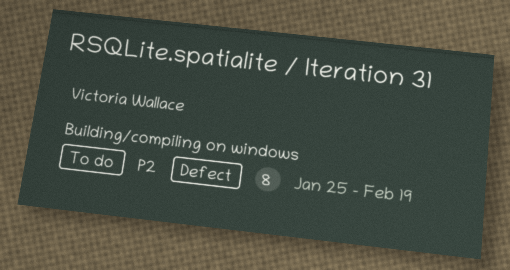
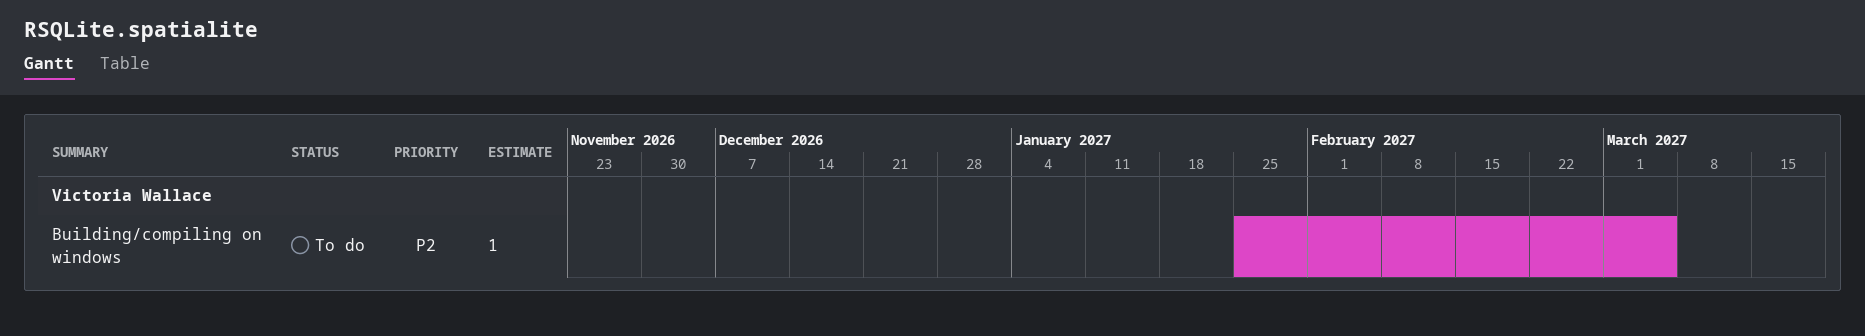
Building/compiling on windows, estimate: 8 -> 1
Building/compiling on windows, due: Feb 19 -> Mar 5

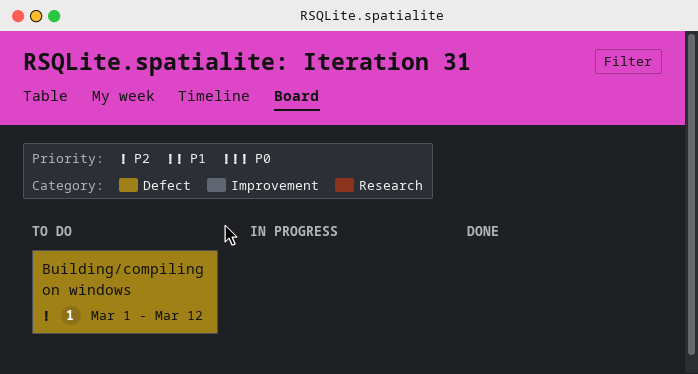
Building/compiling on windows, start: Jan 25 -> Mar 1
Building/compiling on windows, due: Mar 5 -> Mar 12

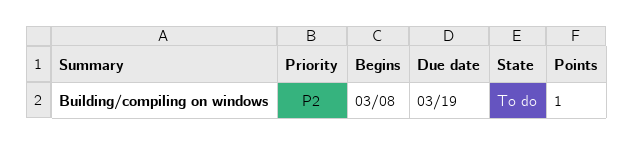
Building/compiling on windows, start: Mar 1 -> Mar 8
Building/compiling on windows, due: Mar 12 -> Mar 19

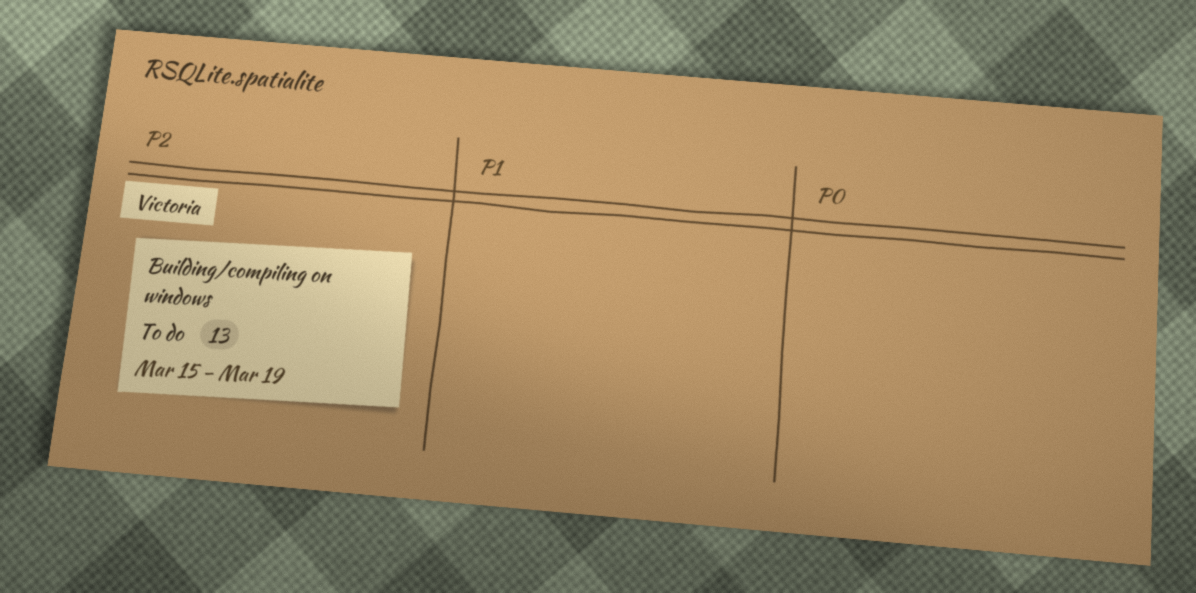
Building/compiling on windows, estimate: 1 -> 13
Building/compiling on windows, start: Mar 8 -> Mar 15

